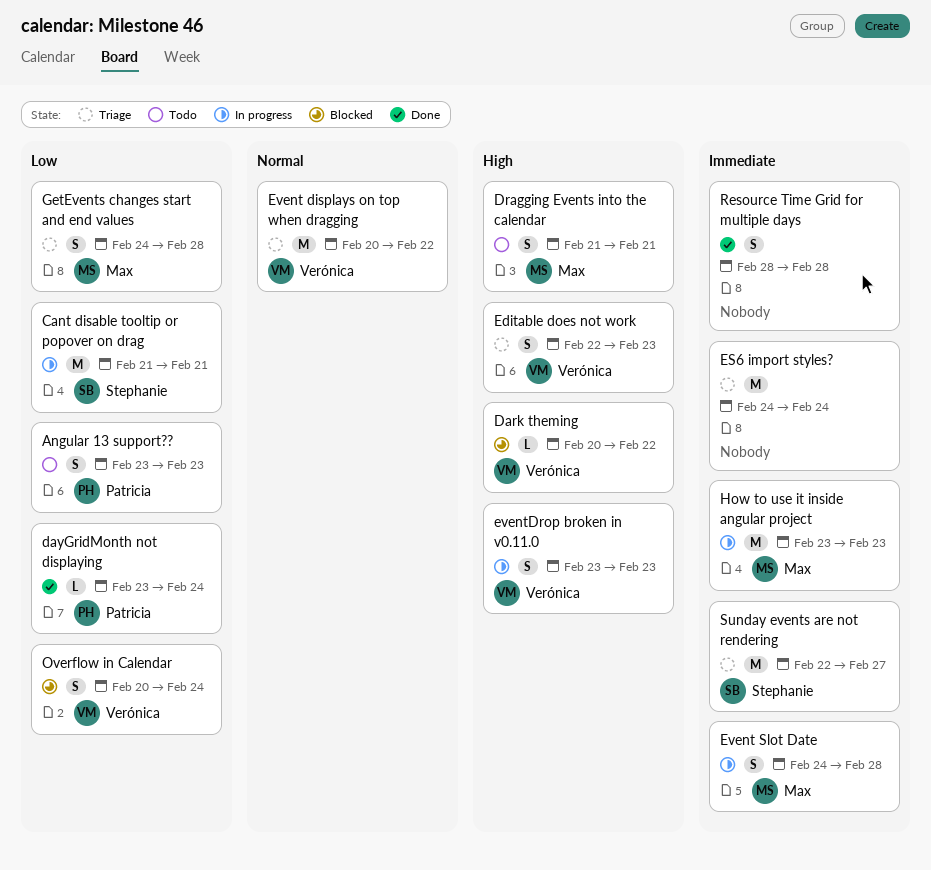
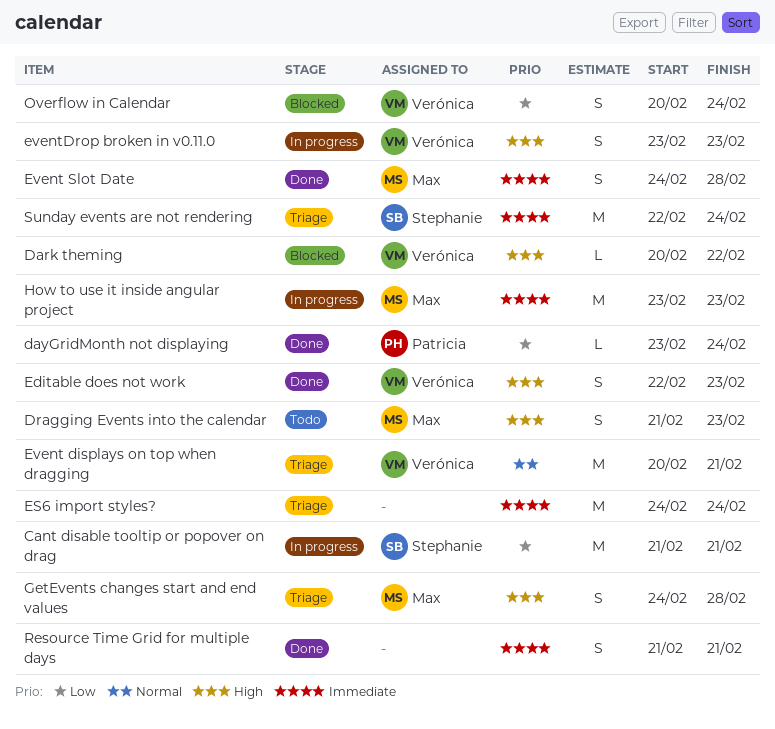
Angular 13 support??: present -> none
Dragging Events into the calendar, due: Feb 21 -> Feb 23
Editable does not work, status: Triage -> Done
Event displays on top when dragging, due: Feb 22 -> Feb 21
Event Slot Date, status: In progress -> Done
GetEvents changes start and end values, priority: Low -> High
Resource Time Grid for multiple days, start: Feb 28 -> Feb 21
Resource Time Grid for multiple days, due: Feb 28 -> Feb 21
Sunday events are not rendering, due: Feb 27 -> Feb 24

